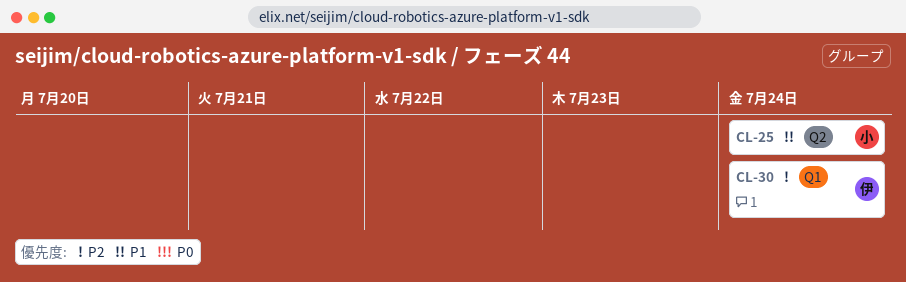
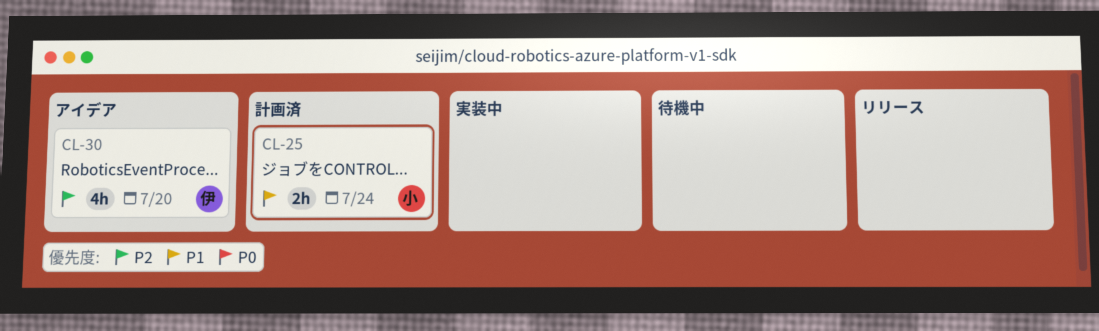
CL-30, due: Jul 24 -> Jul 20

